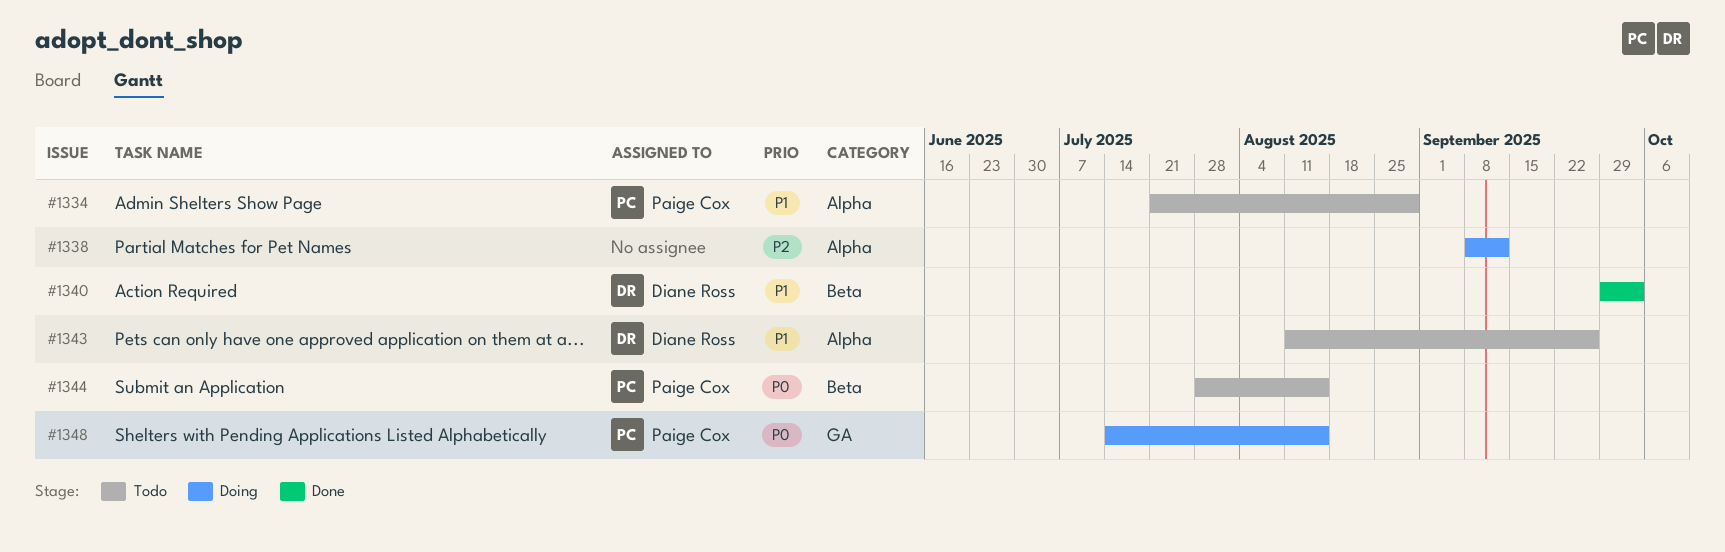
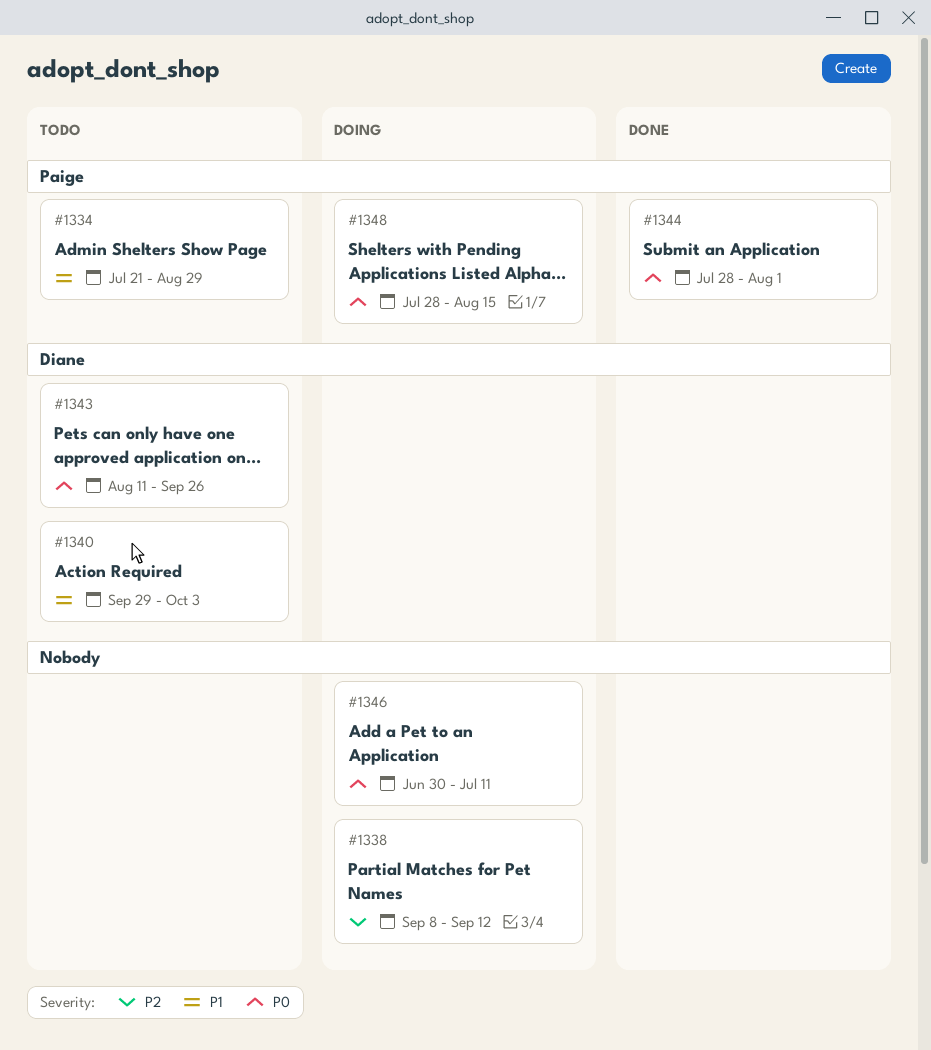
#1340, status: Done -> Todo
#1343, priority: P1 -> P0
#1344, status: Todo -> Done
#1344, due: Aug 15 -> Aug 1
#1346: none -> present
#1348, start: Jul 14 -> Jul 28

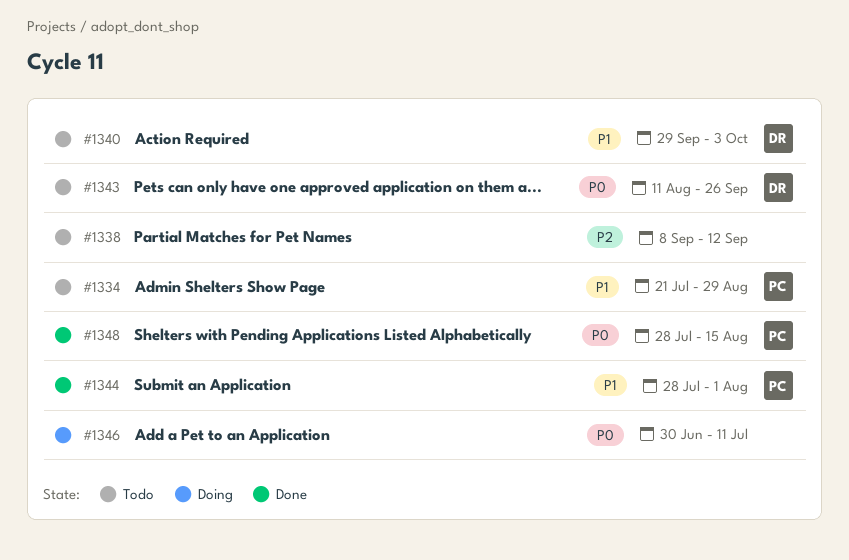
#1338, status: Doing -> Todo
#1344, priority: P0 -> P1
#1348, status: Doing -> Done

